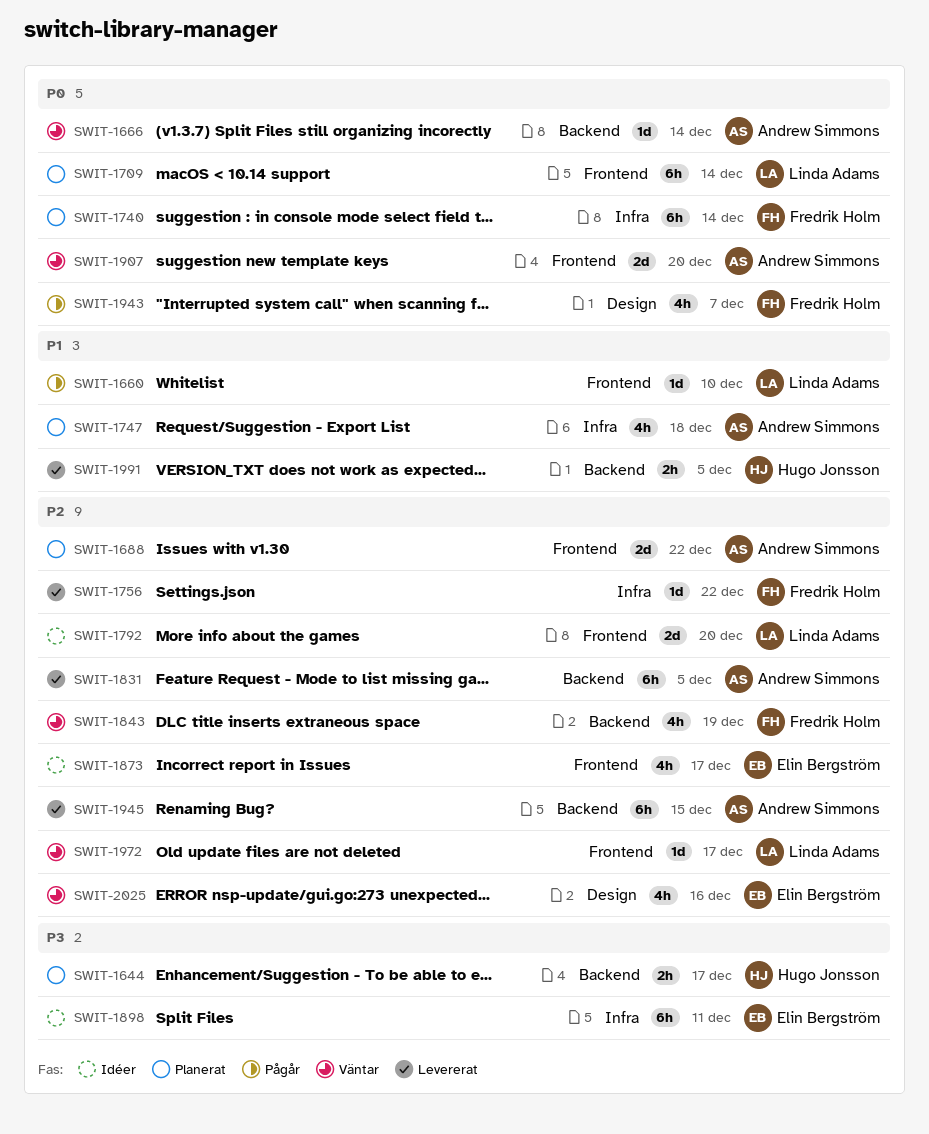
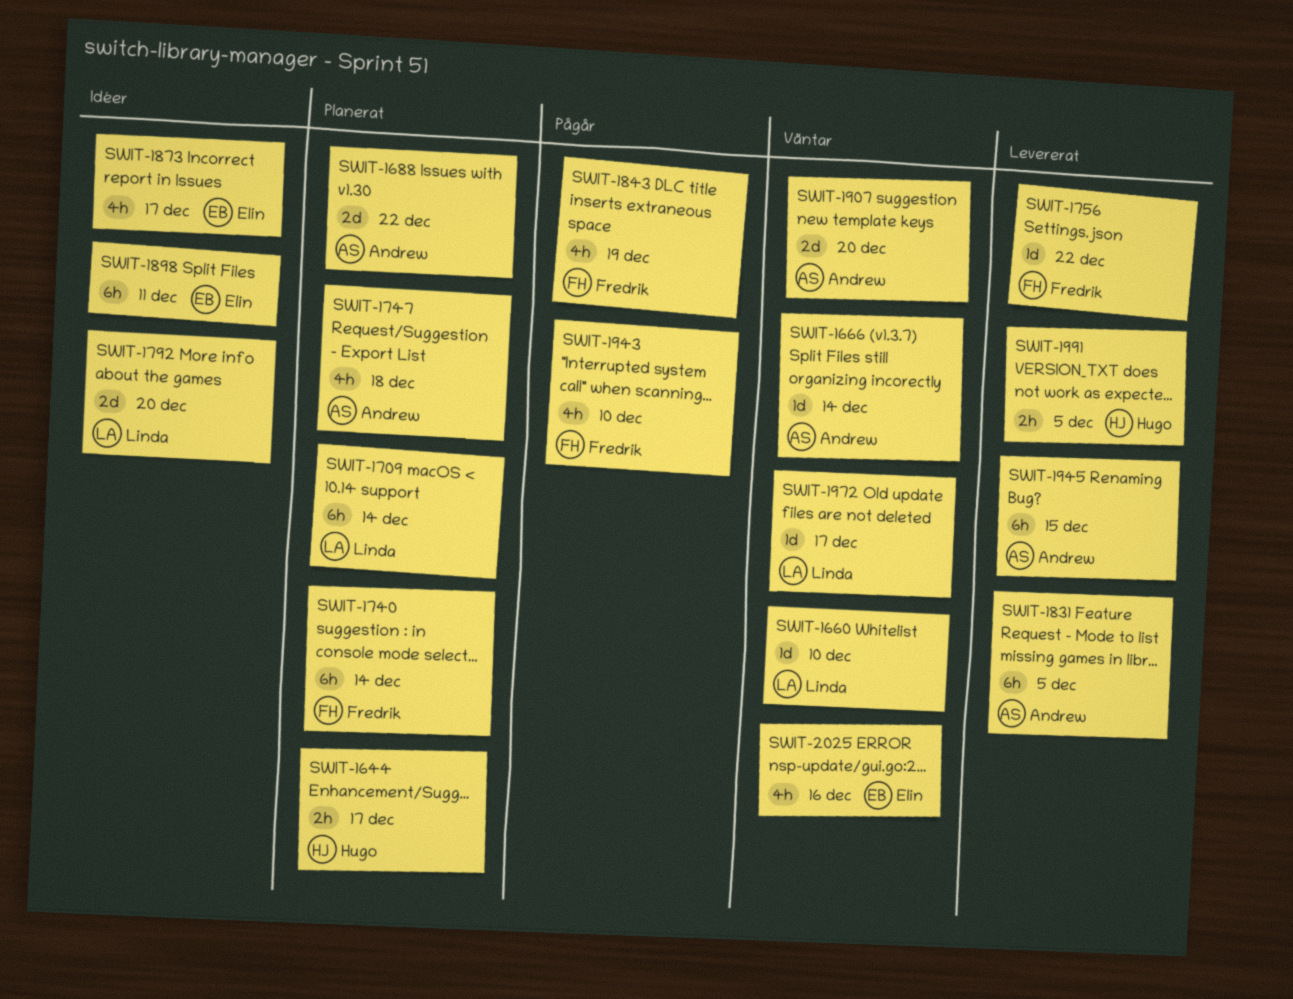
SWIT-1660, status: Pågår -> Väntar
SWIT-1843, status: Väntar -> Pågår
SWIT-1943, due: Dec 7 -> Dec 10

